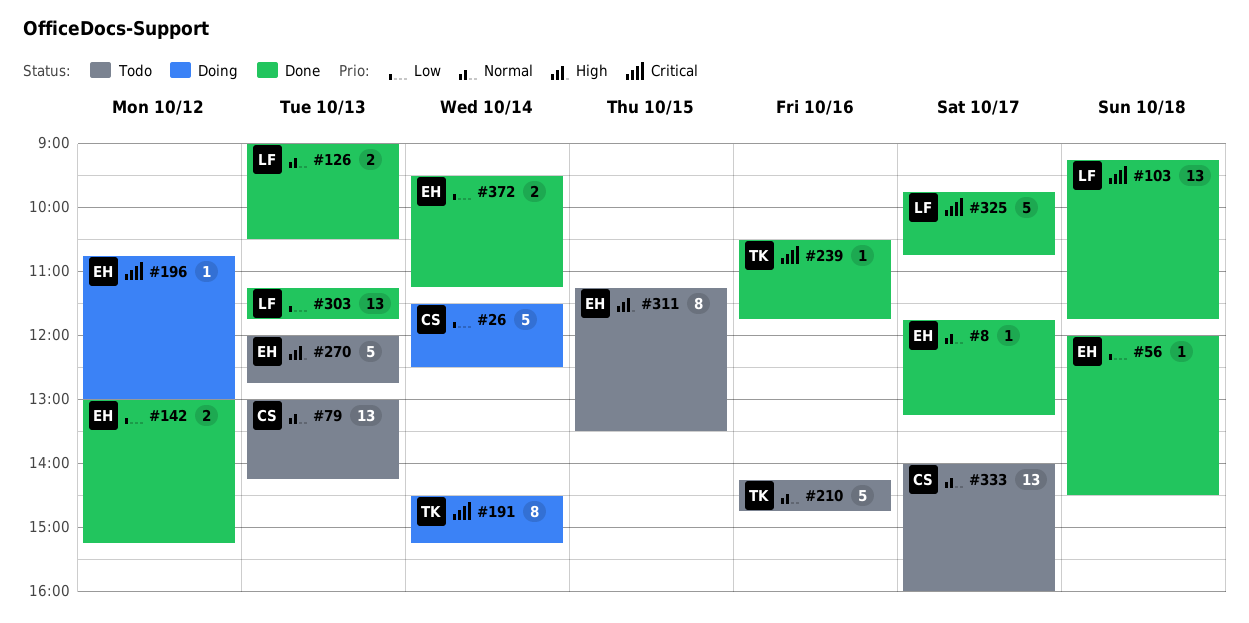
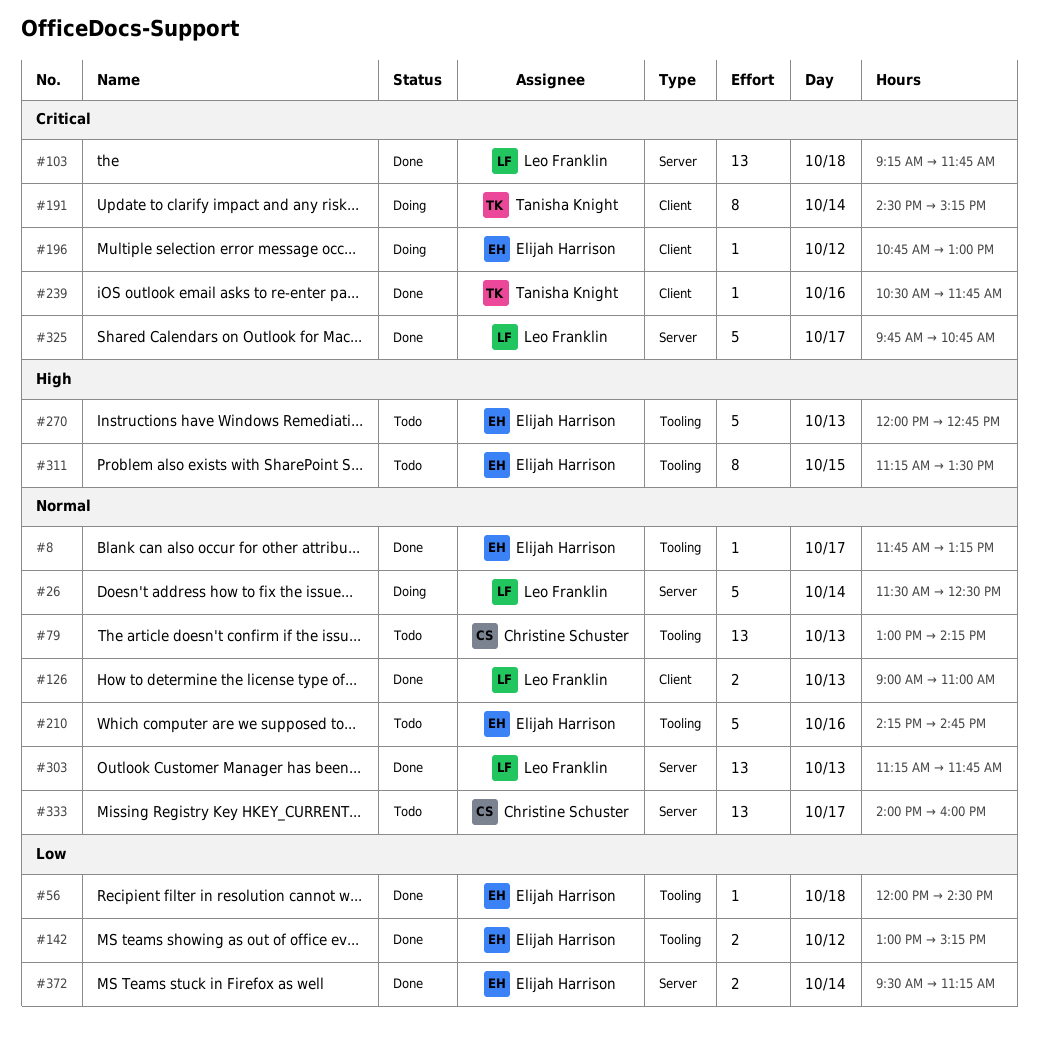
#26, owner: Christine Schuster -> Leo Franklin
#26, priority: Low -> Normal
#126, ends: 10:30 -> 11:00
#210, owner: Tanisha Knight -> Elijah Harrison
#303, priority: Low -> Normal

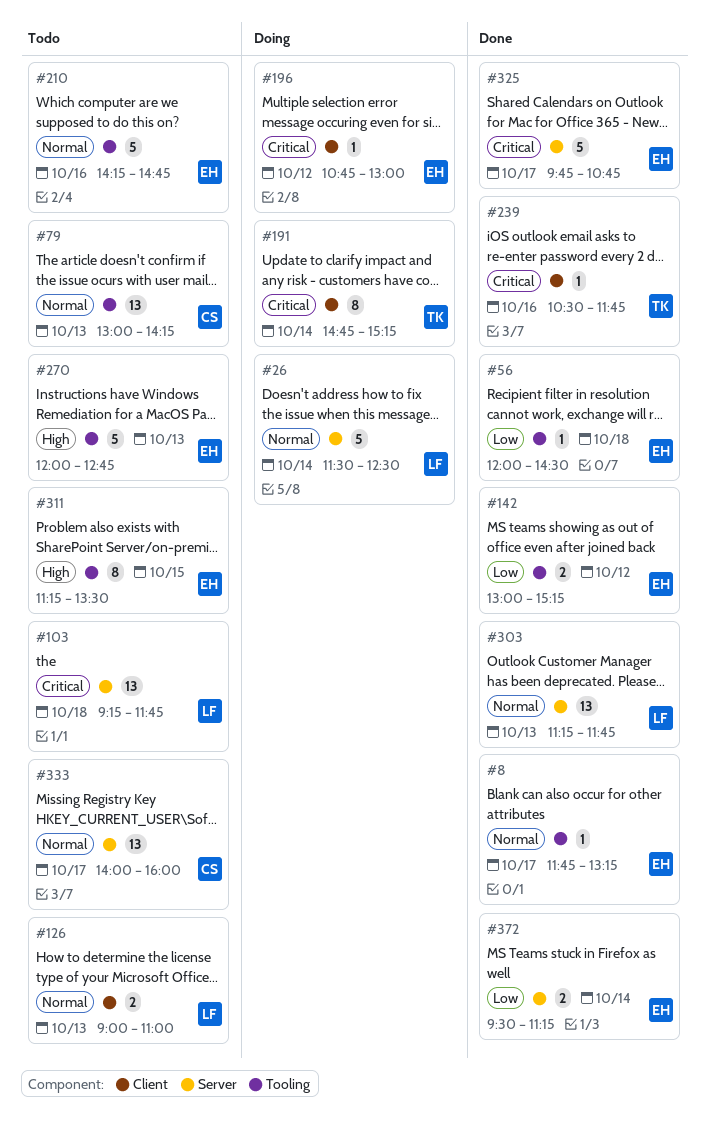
#103, status: Done -> Todo
#126, status: Done -> Todo
#191, begins: 14:30 -> 14:45
#325, owner: Leo Franklin -> Elijah Harrison

